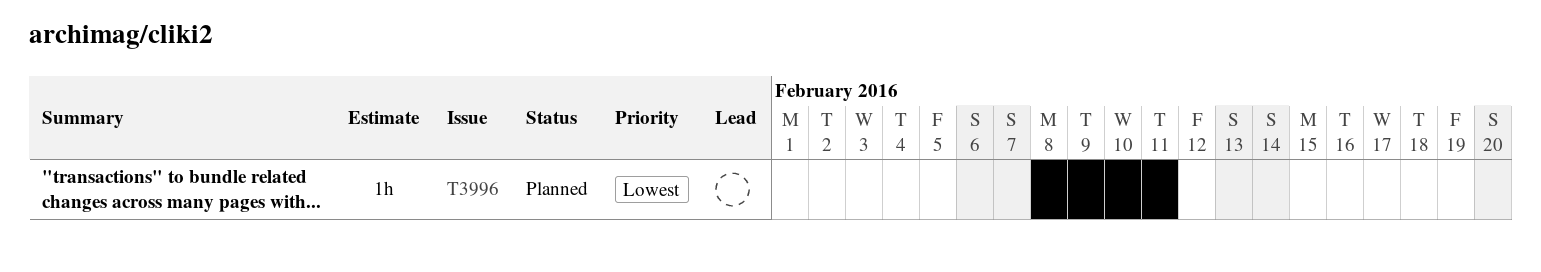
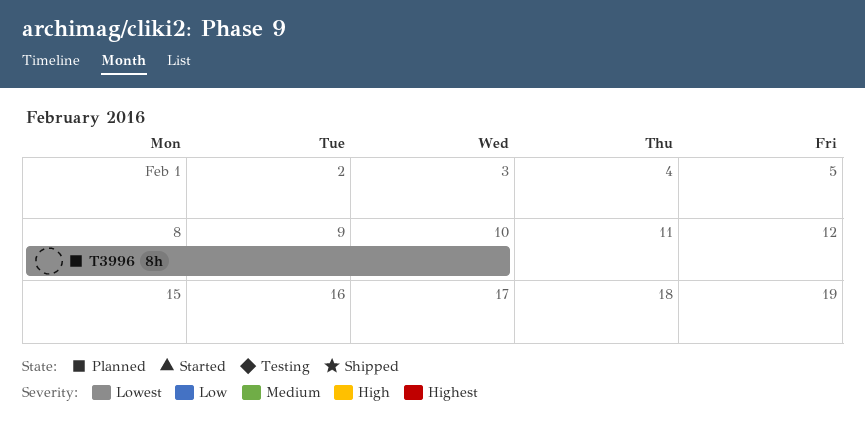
T3996, estimate: 1h -> 8h
T3996, due: Feb 11 -> Feb 10

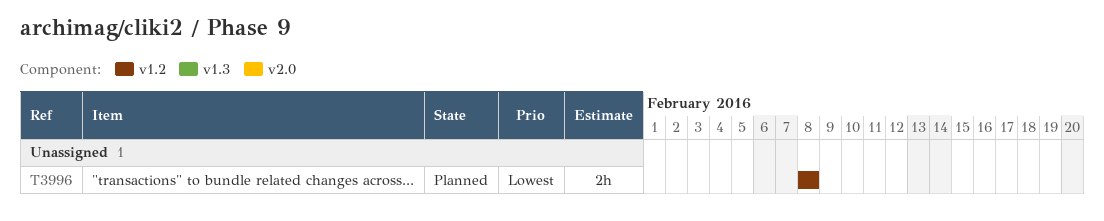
T3996, estimate: 8h -> 2h
T3996, due: Feb 10 -> Feb 8

